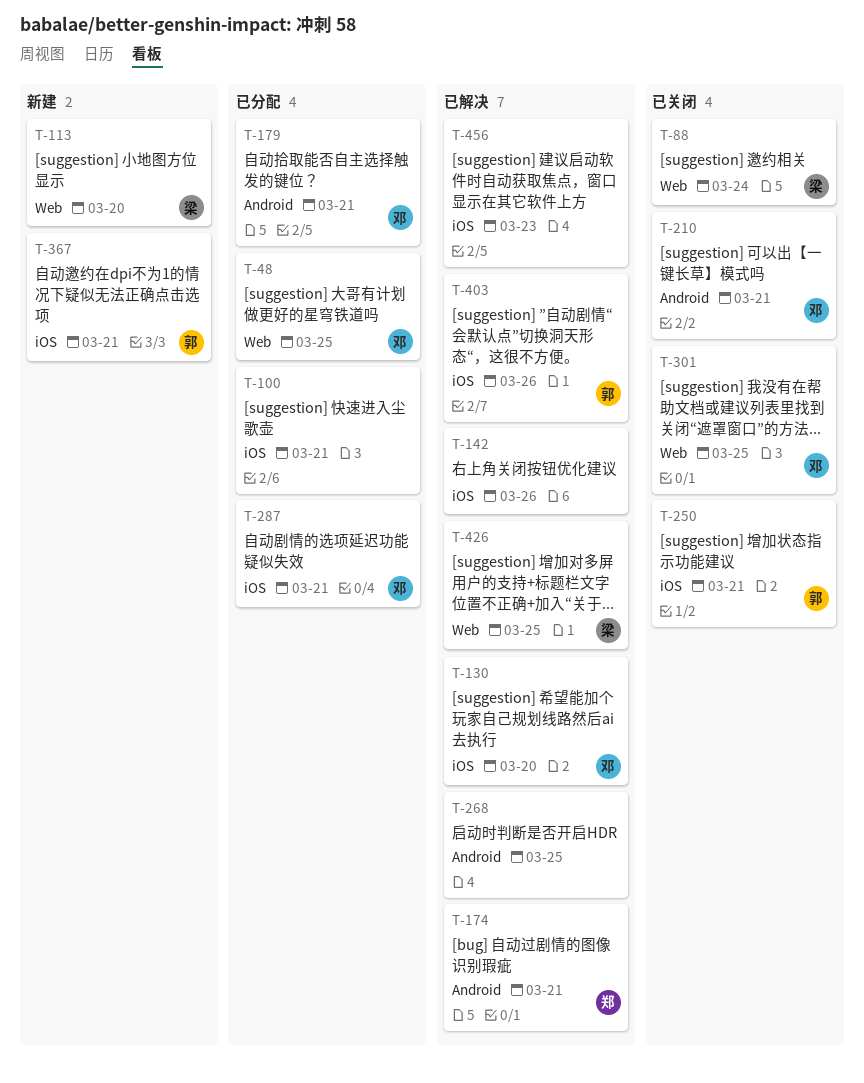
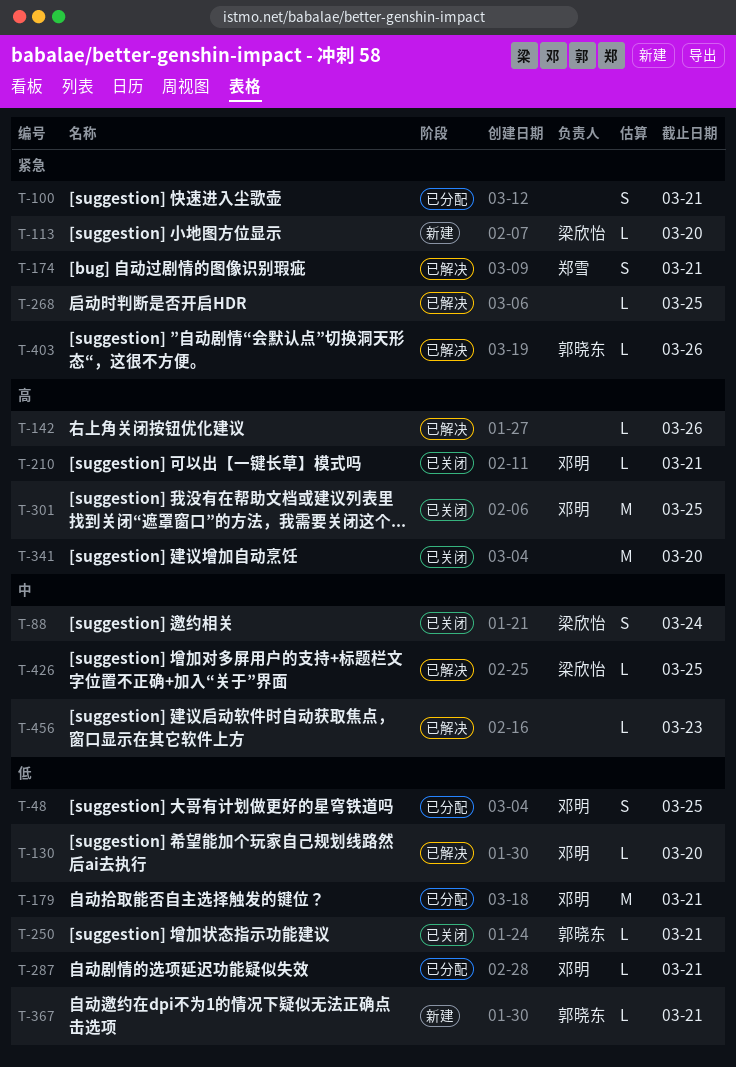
T-341: none -> present

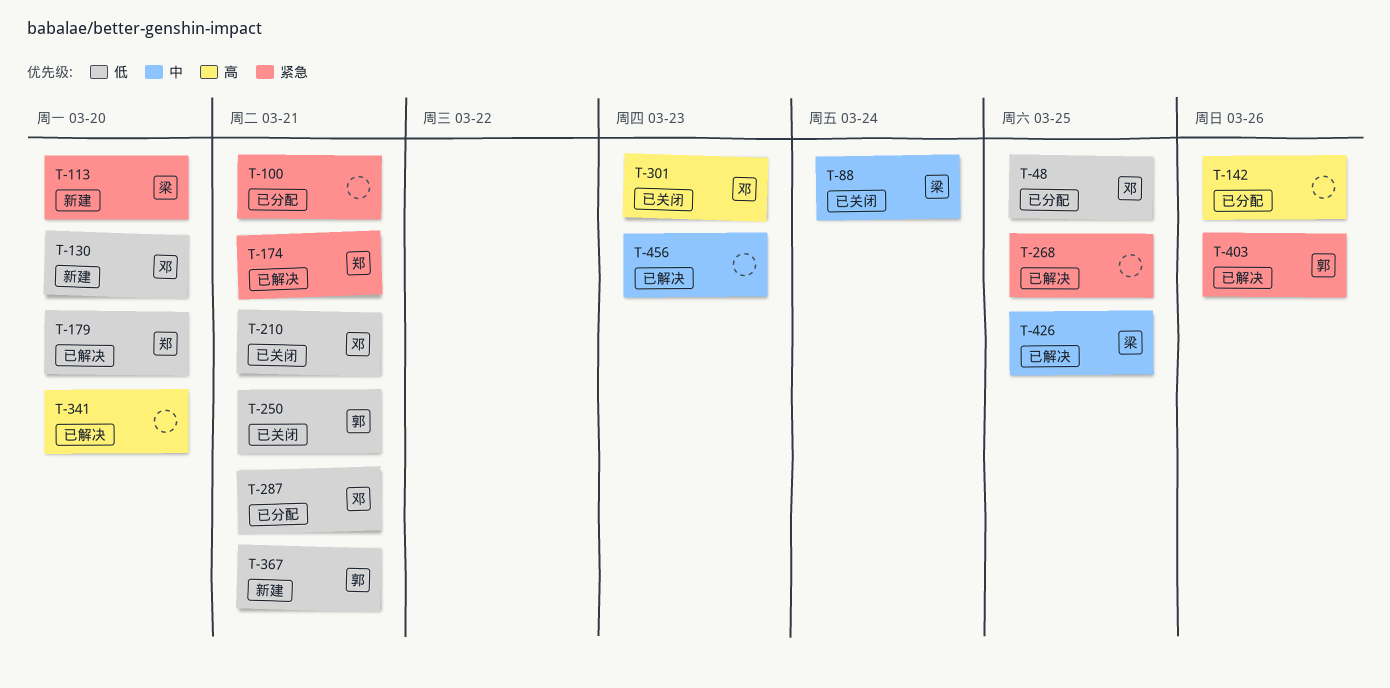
T-130, status: 已解决 -> 新建
T-142, status: 已解决 -> 已分配
T-179, status: 已分配 -> 已解决
T-179, owner: 邓明 -> 郑雪
T-179, due: Mar 21 -> Mar 20
T-210, priority: 高 -> 低
T-301, due: Mar 25 -> Mar 23
T-341, status: 已关闭 -> 已解决

